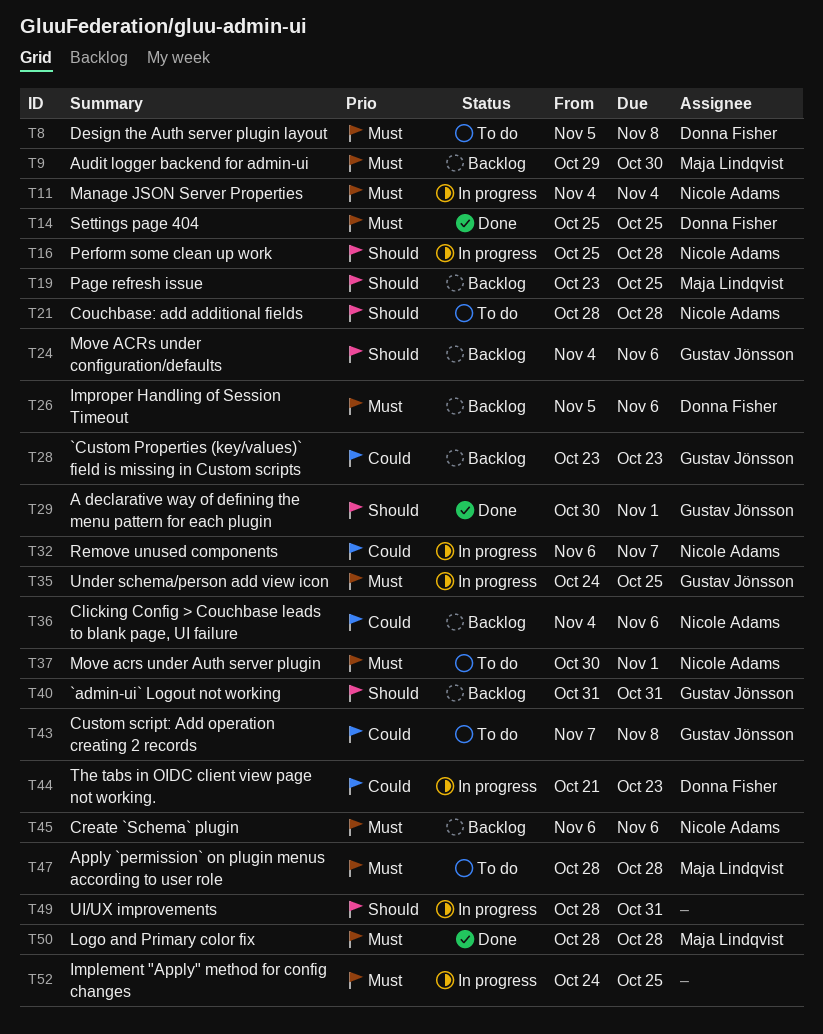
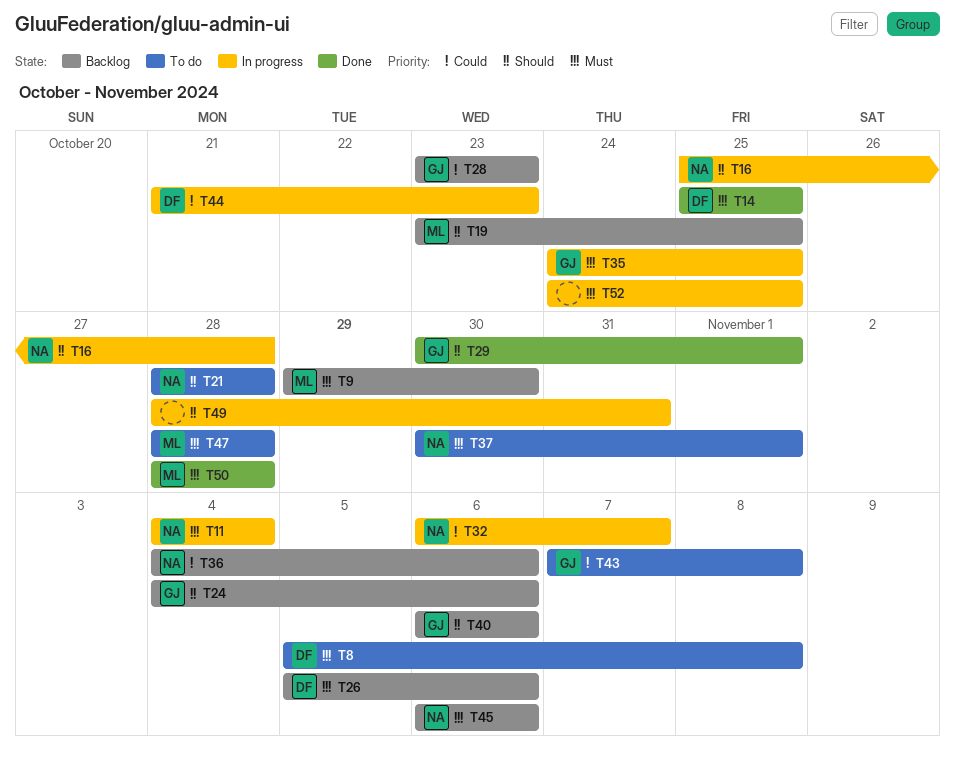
T40, start: Oct 31 -> Nov 6
T40, due: Oct 31 -> Nov 6

